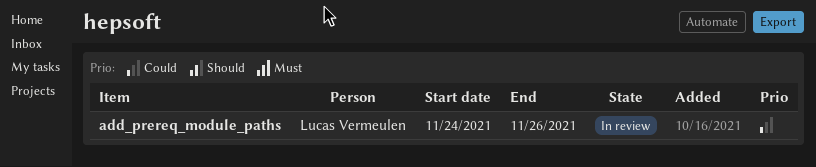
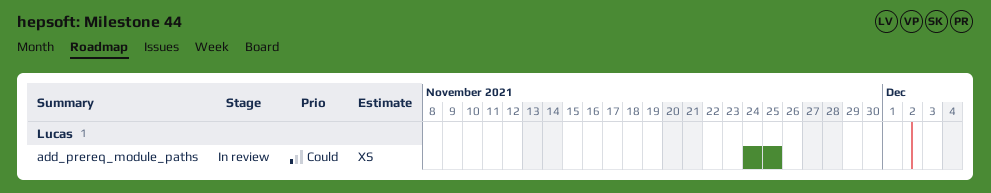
add_prereq_module_paths, due: Nov 26 -> Nov 25

